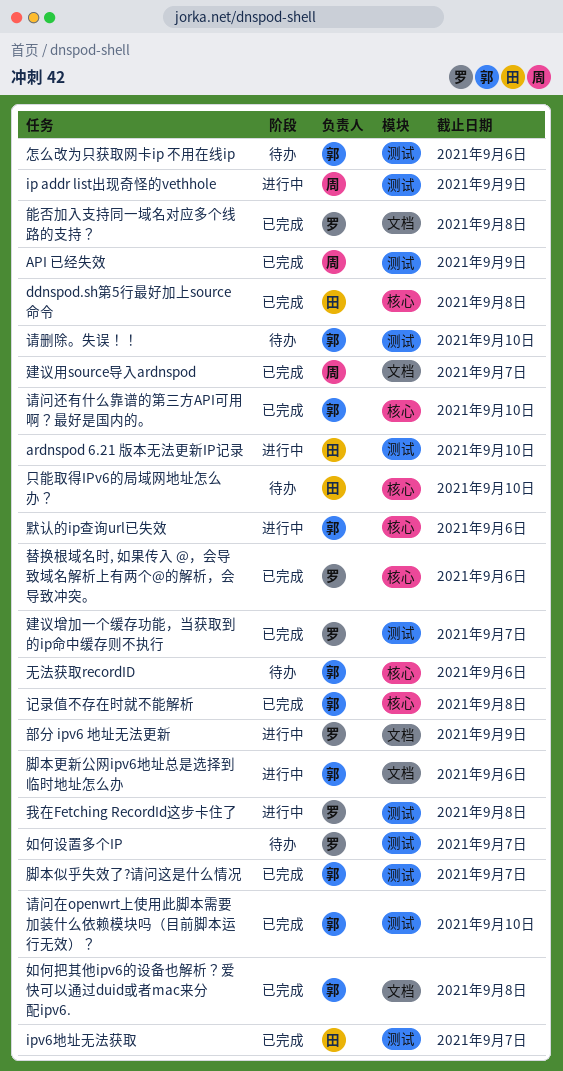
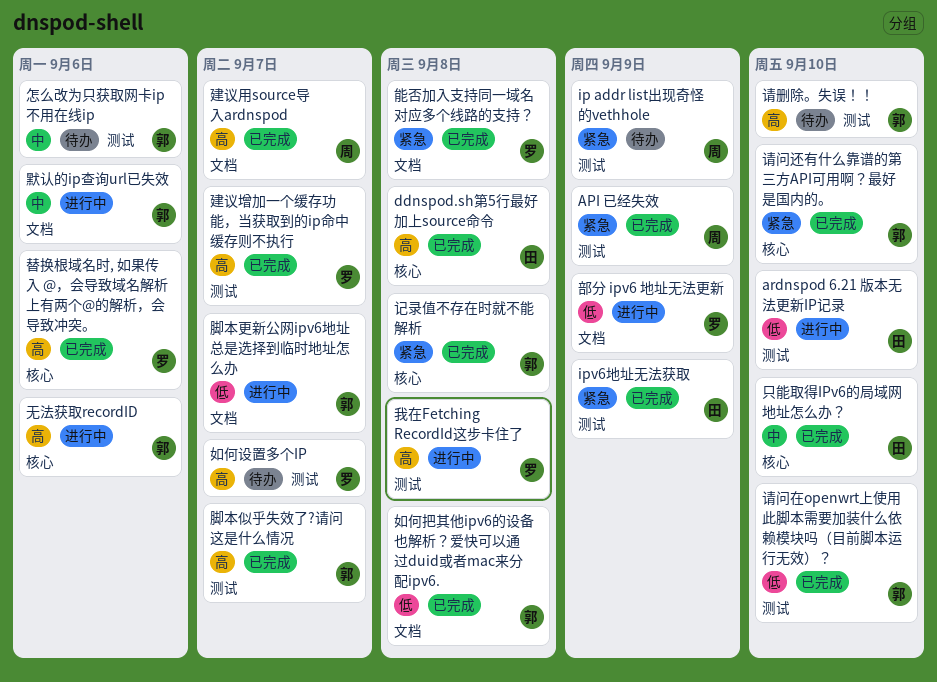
ip addr list出现奇怪的vethhole, status: 进行中 -> 待办
ipv6地址无法获取, due: Sep 7 -> Sep 9
只能取得IPv6的局域网地址怎么办？, status: 待办 -> 已完成
无法获取recordID, status: 待办 -> 进行中
脚本更新公网ipv6地址总是选择到临时地址怎么办, due: Sep 6 -> Sep 7
默认的ip查询url已失效, label: 核心 -> 文档

